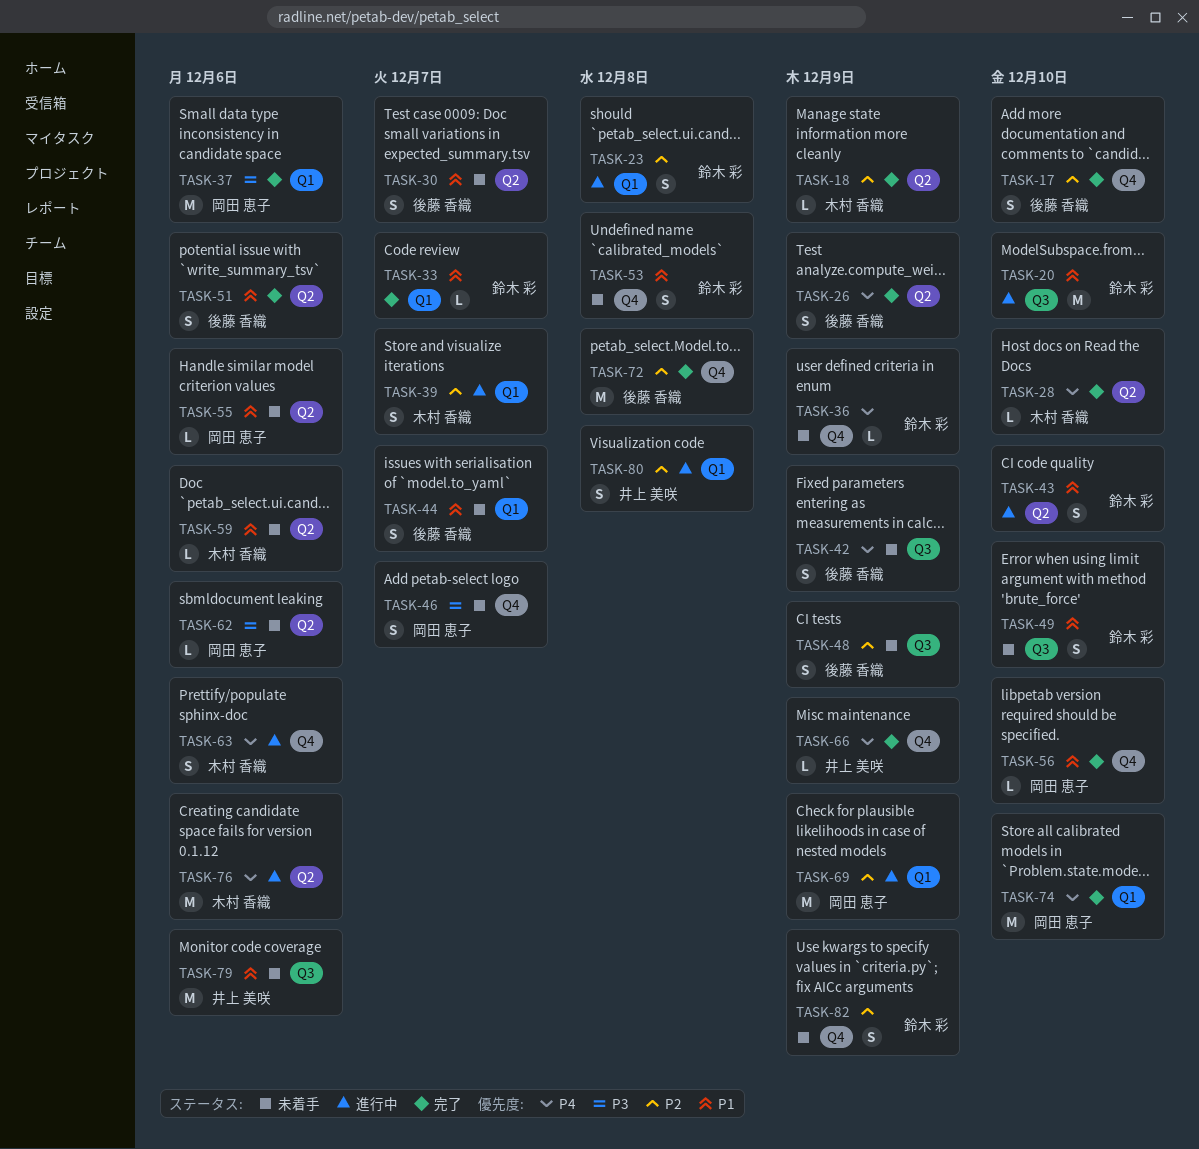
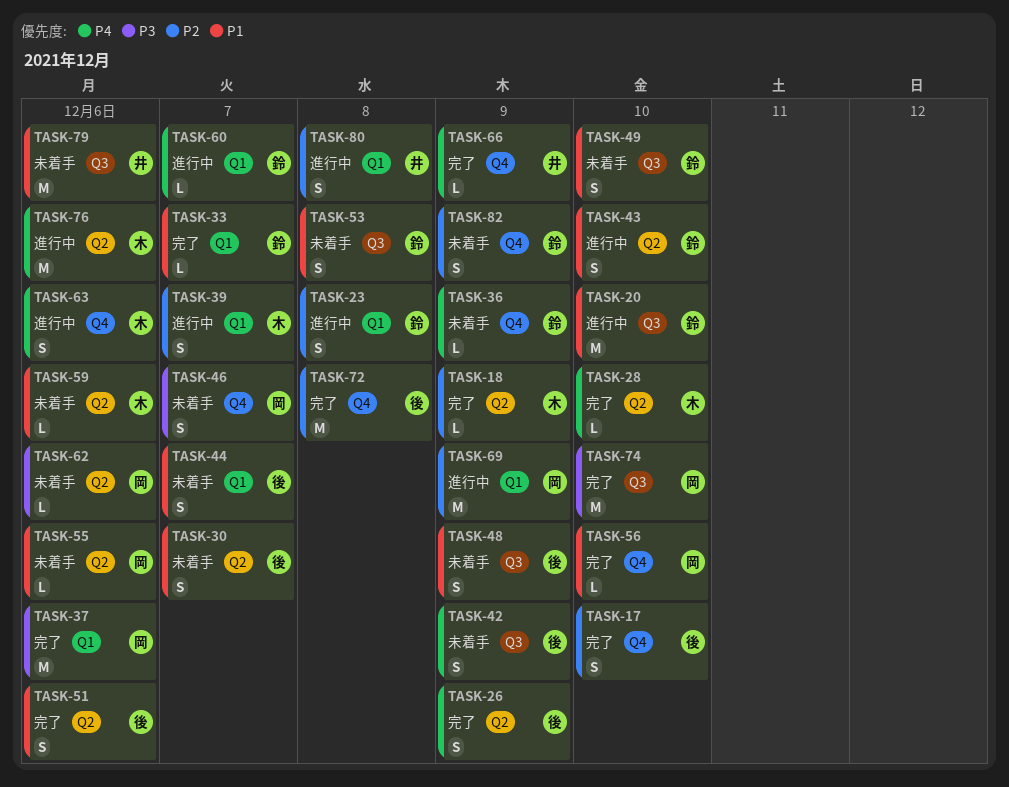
TASK-48, priority: P2 -> P1
TASK-53, label: Q4 -> Q3
TASK-60: none -> present
TASK-74, priority: P4 -> P3
TASK-74, label: Q1 -> Q3

